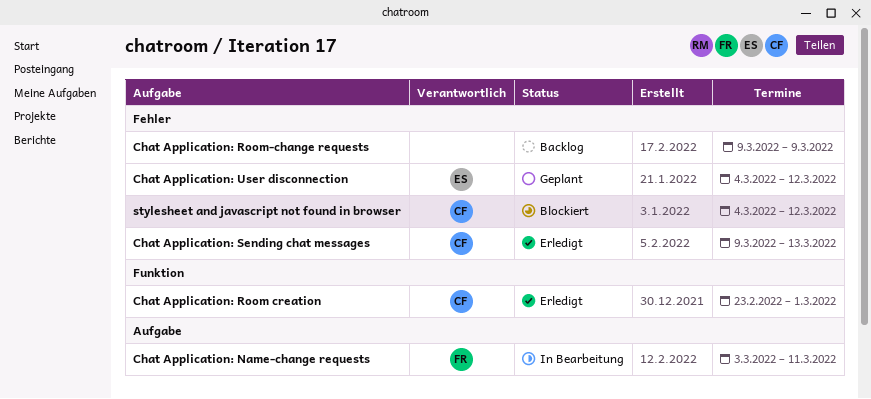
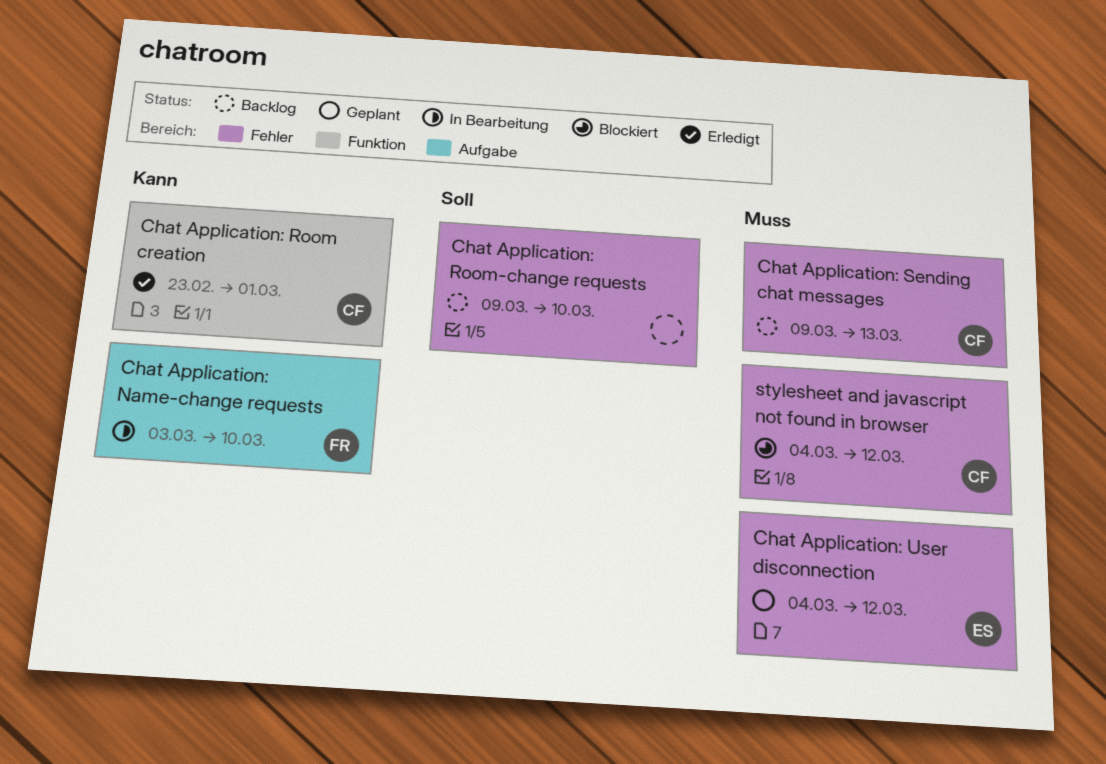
Chat Application: Name-change requests, due: Mar 11 -> Mar 10
Chat Application: Room-change requests, due: Mar 9 -> Mar 10
Chat Application: Sending chat messages, status: Erledigt -> Backlog

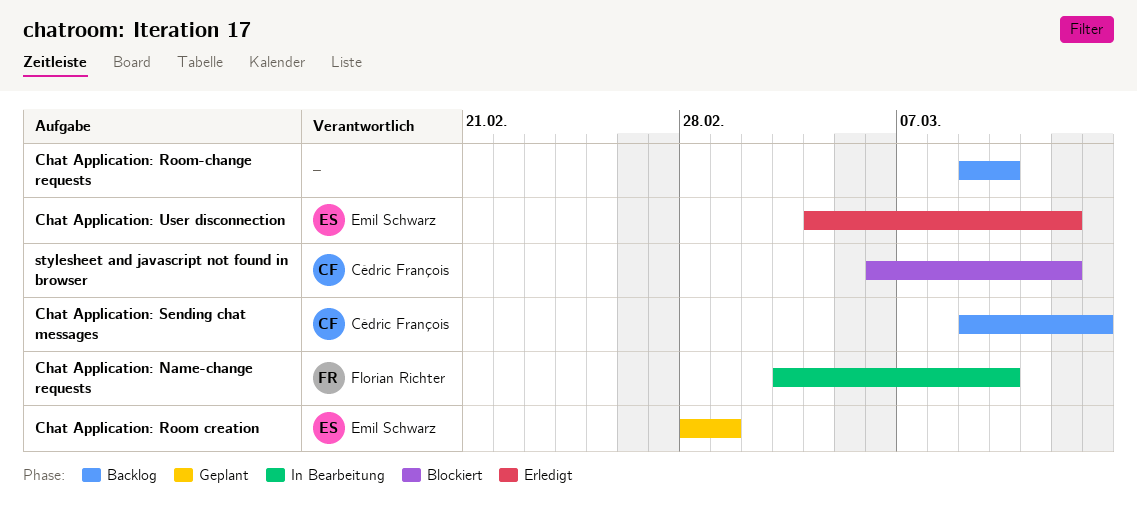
Chat Application: Room creation, status: Erledigt -> Geplant
Chat Application: Room creation, owner: Cédric François -> Emil Schwarz
Chat Application: Room creation, start: Feb 23 -> Feb 28
Chat Application: User disconnection, status: Geplant -> Erledigt
stylesheet and javascript not found in browser, start: Mar 4 -> Mar 6

